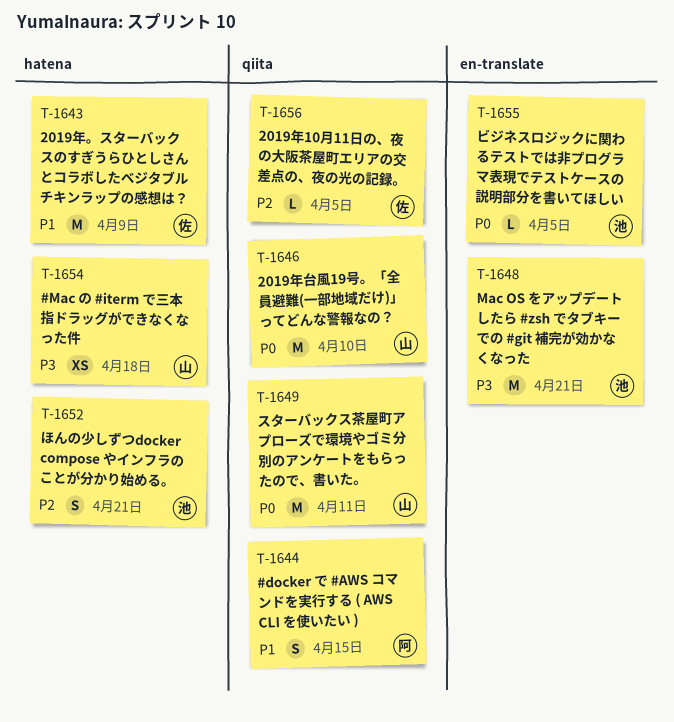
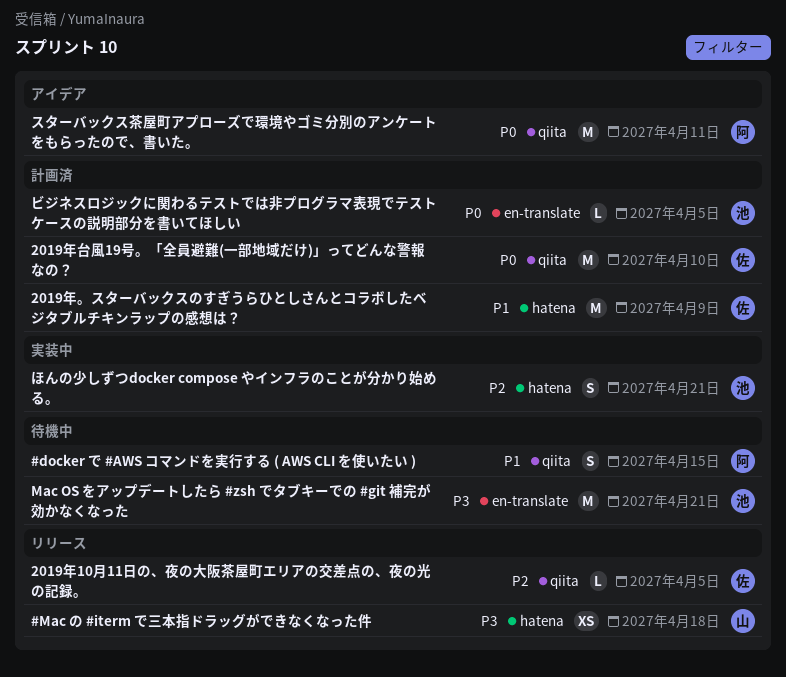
2019年台風19号。「全員避難(一部地域だけ)」ってどんな警報なの？, owner: 山 -> 佐
スターバックス茶屋町アプローズで環境やゴミ分別のアンケートをもらったので、書いた。, owner: 山 -> 阿

